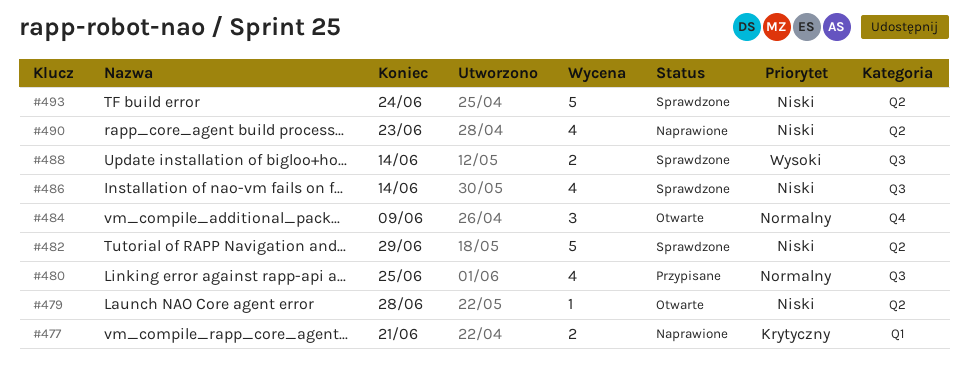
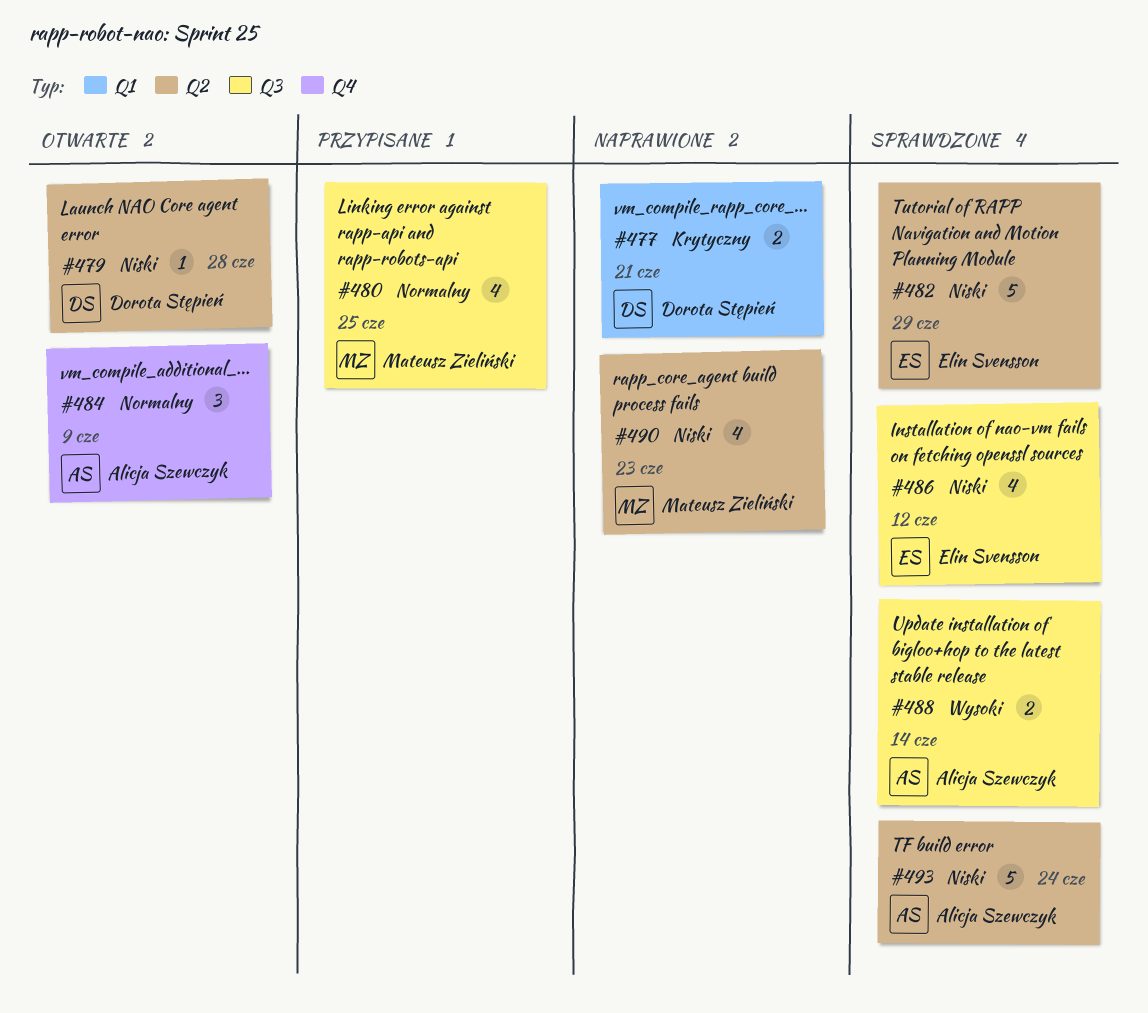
#486, due: Jun 14 -> Jun 12

